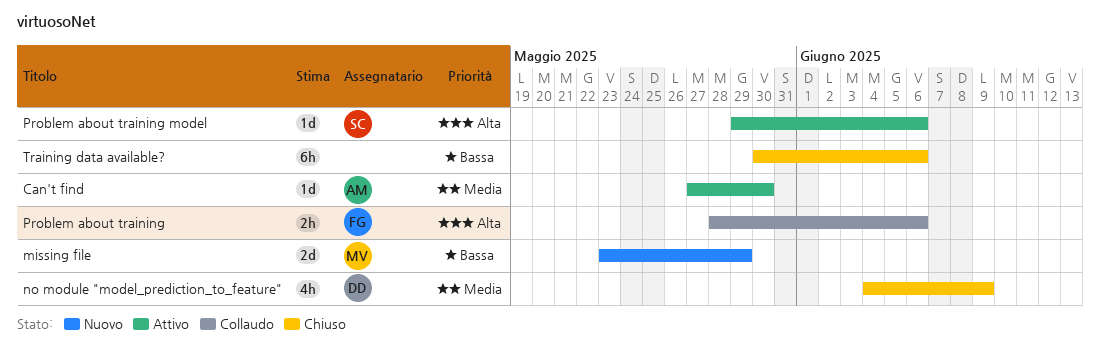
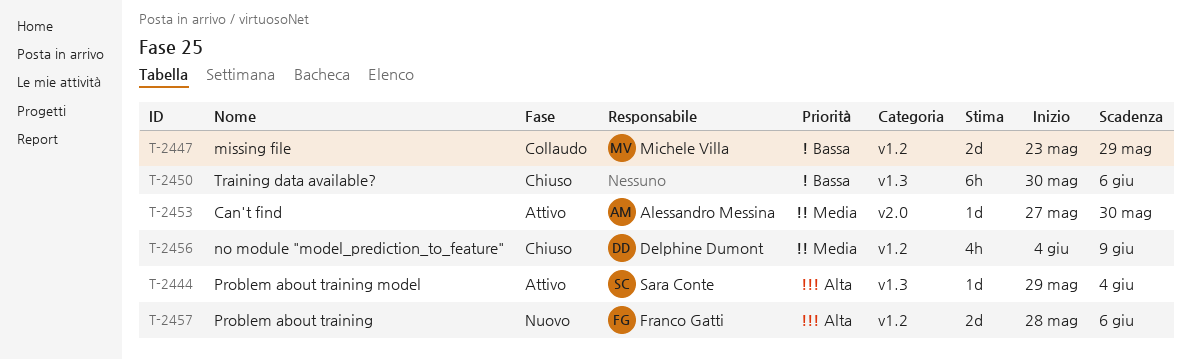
missing file, status: Nuovo -> Collaudo
Problem about training, status: Collaudo -> Nuovo
Problem about training, estimate: 2h -> 2d
Problem about training model, due: Jun 6 -> Jun 4

